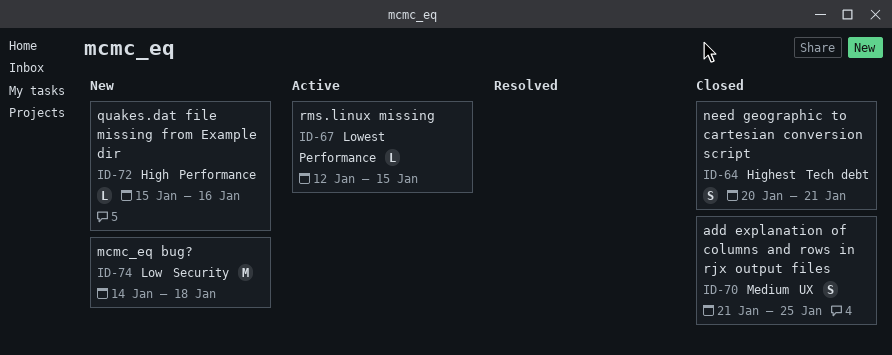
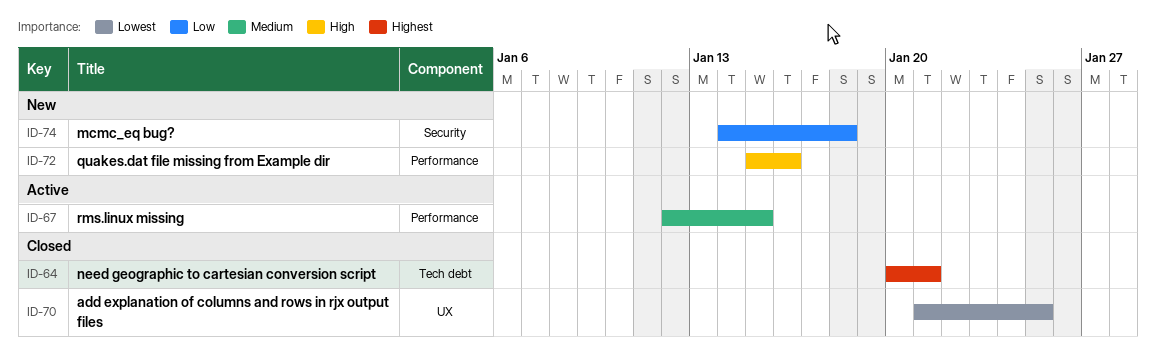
ID-67, priority: Lowest -> Medium
ID-70, priority: Medium -> Lowest

